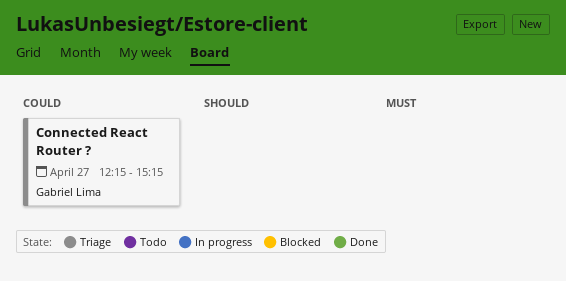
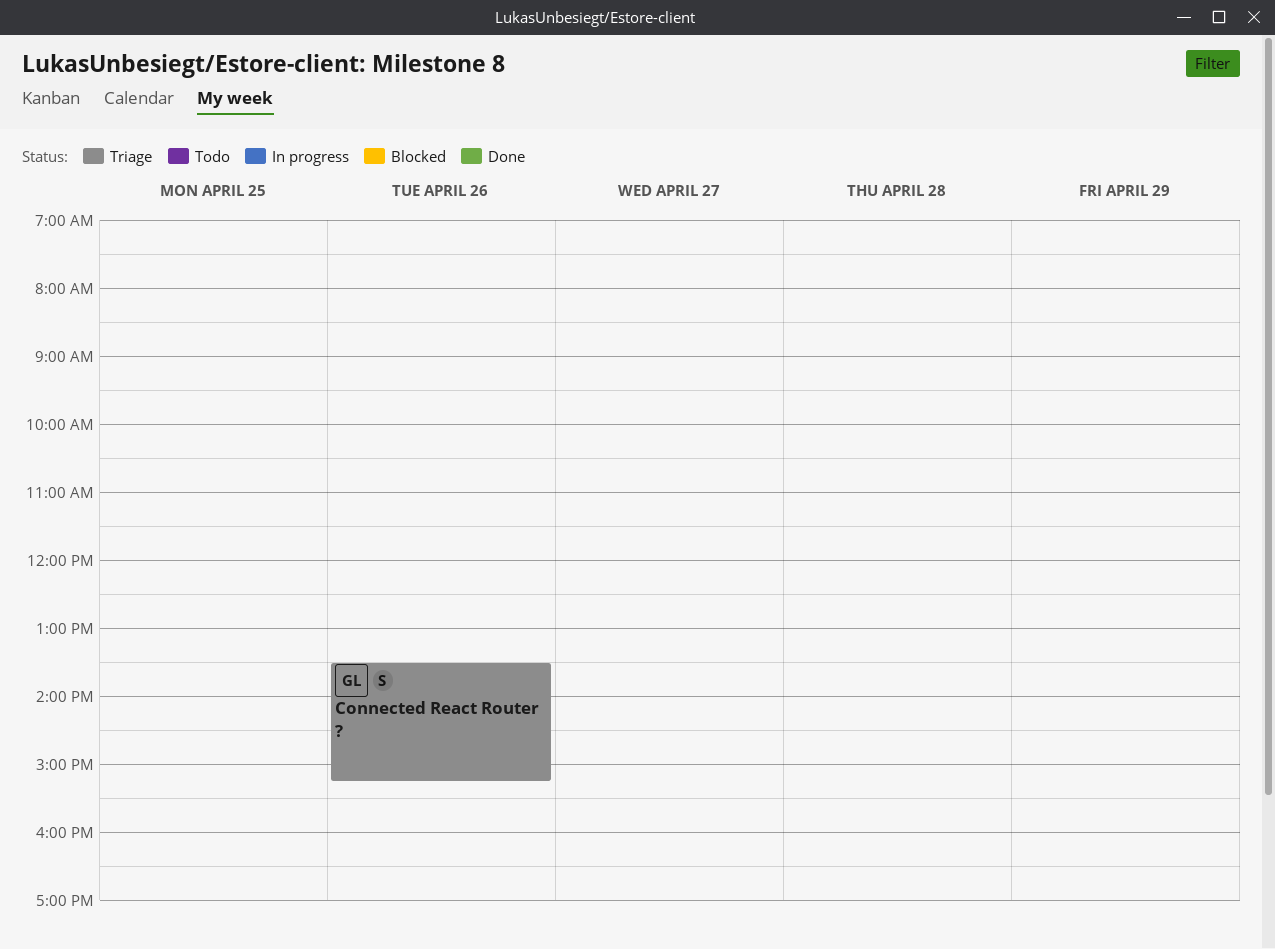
Connected React Router ?, day: Apr 27 -> Apr 26
Connected React Router ?, begins: 12:15 -> 13:30

